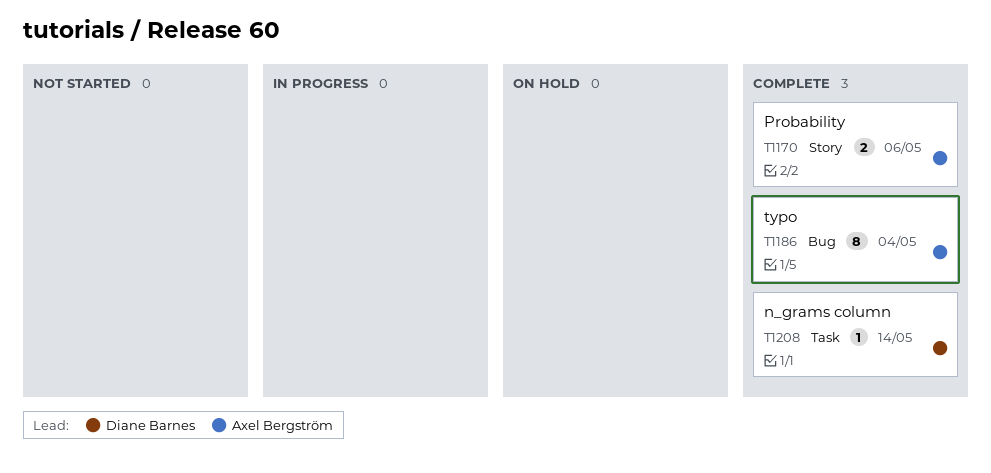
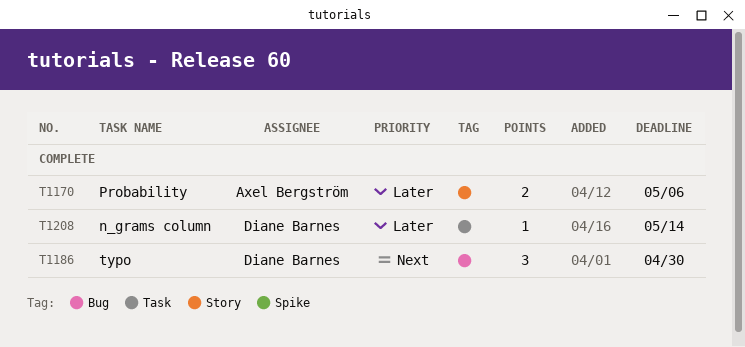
T1186, owner: Axel Bergström -> Diane Barnes
T1186, estimate: 8 -> 3
T1186, due: May 4 -> Apr 30

